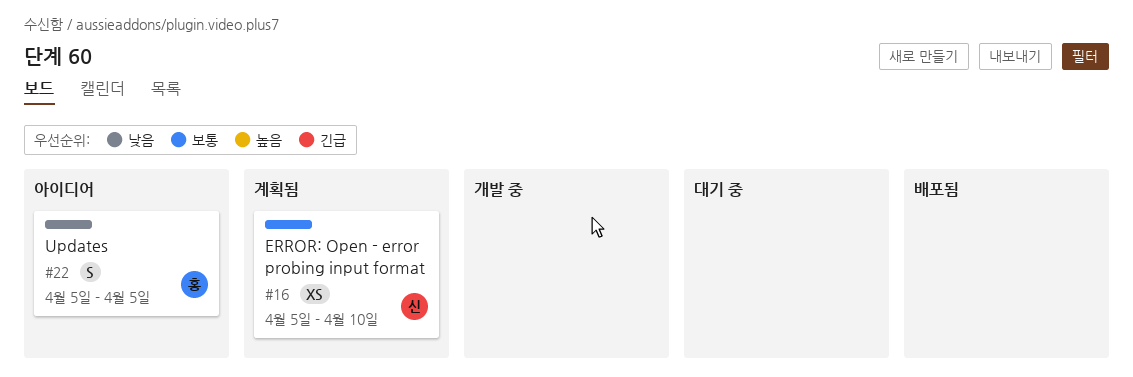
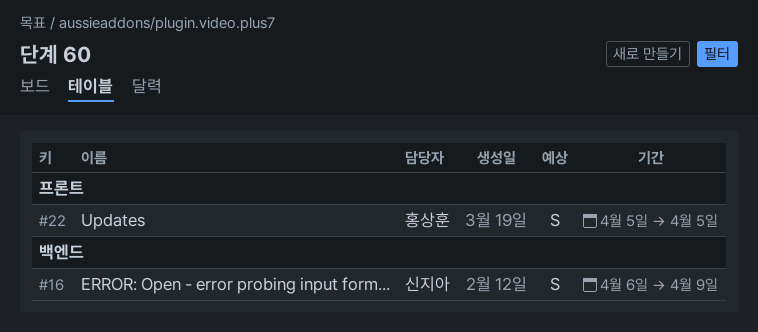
#16, estimate: XS -> S
#16, start: Apr 5 -> Apr 6
#16, due: Apr 10 -> Apr 9

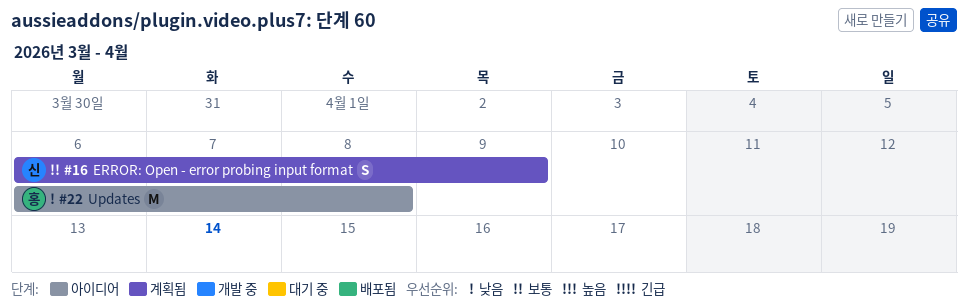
#22, estimate: S -> M
#22, start: Apr 5 -> Apr 6
#22, due: Apr 5 -> Apr 8

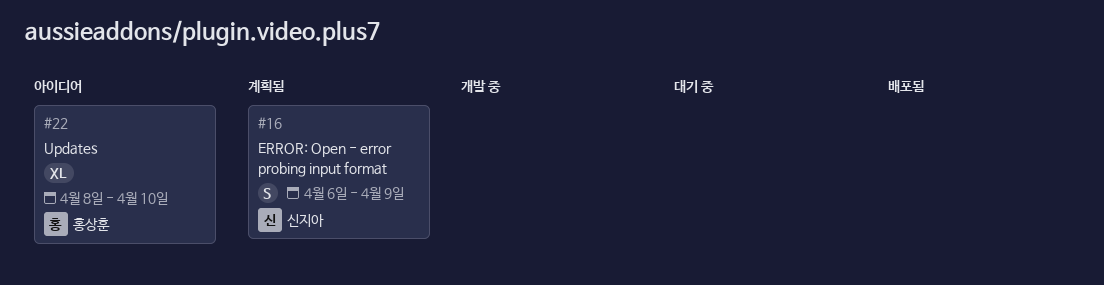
#22, estimate: M -> XL
#22, start: Apr 6 -> Apr 8
#22, due: Apr 8 -> Apr 10

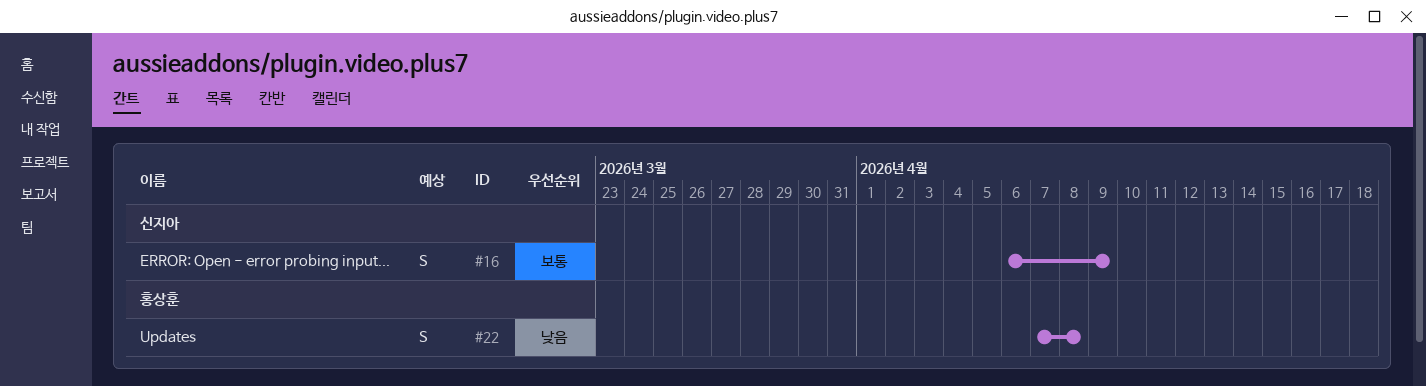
#22, estimate: XL -> S
#22, start: Apr 8 -> Apr 7
#22, due: Apr 10 -> Apr 8

